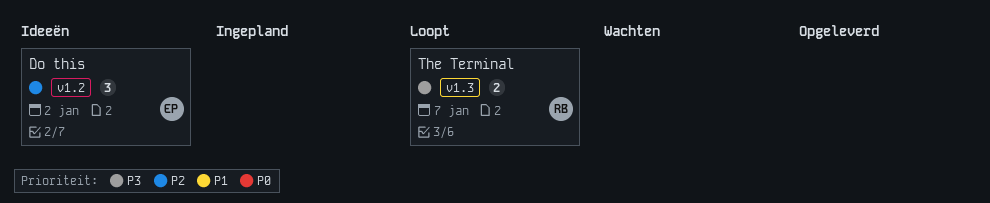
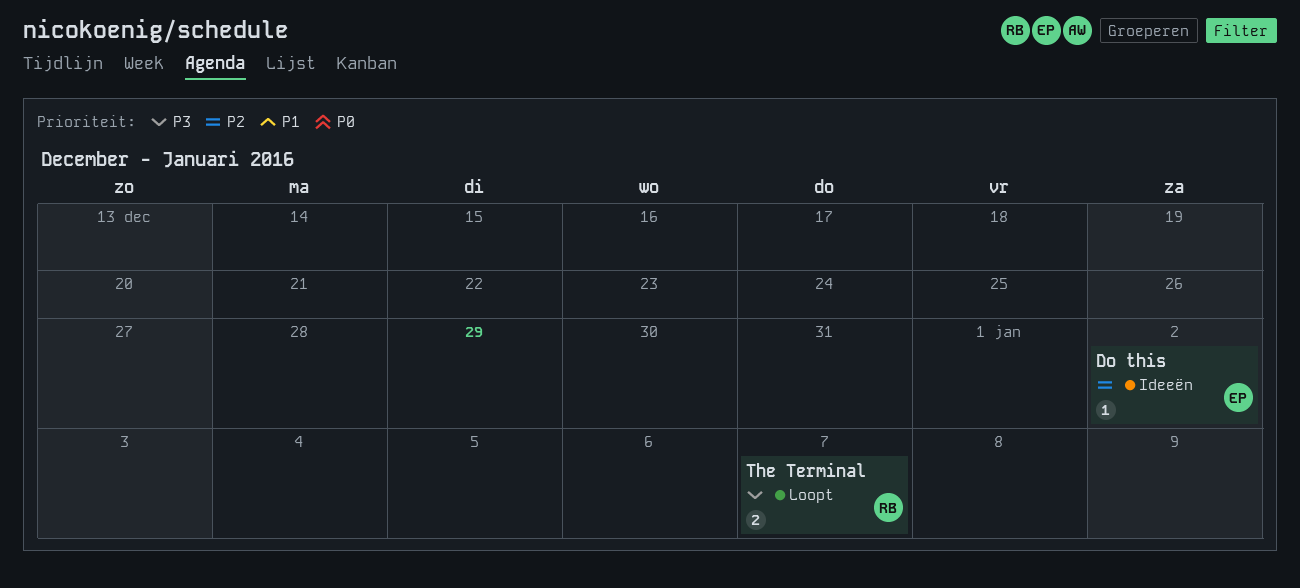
Do this, estimate: 3 -> 1

